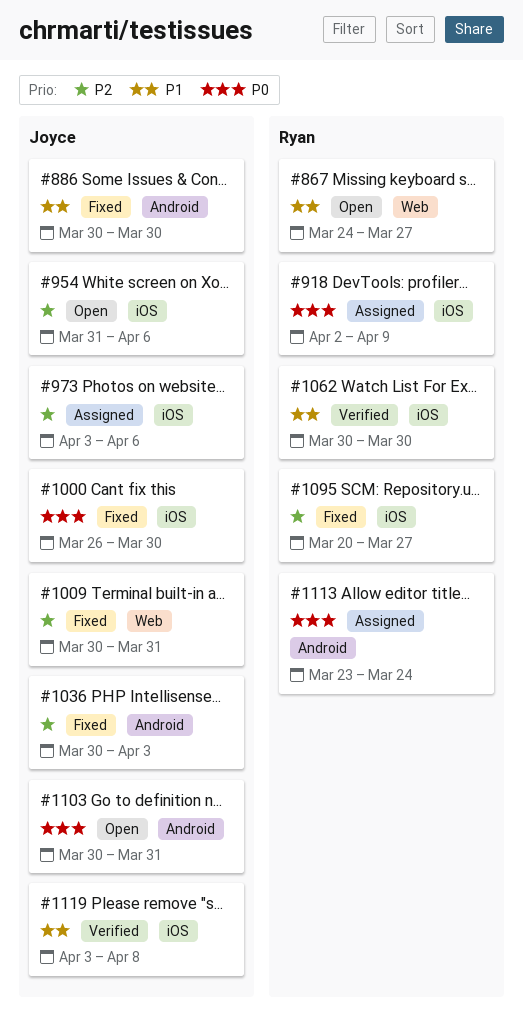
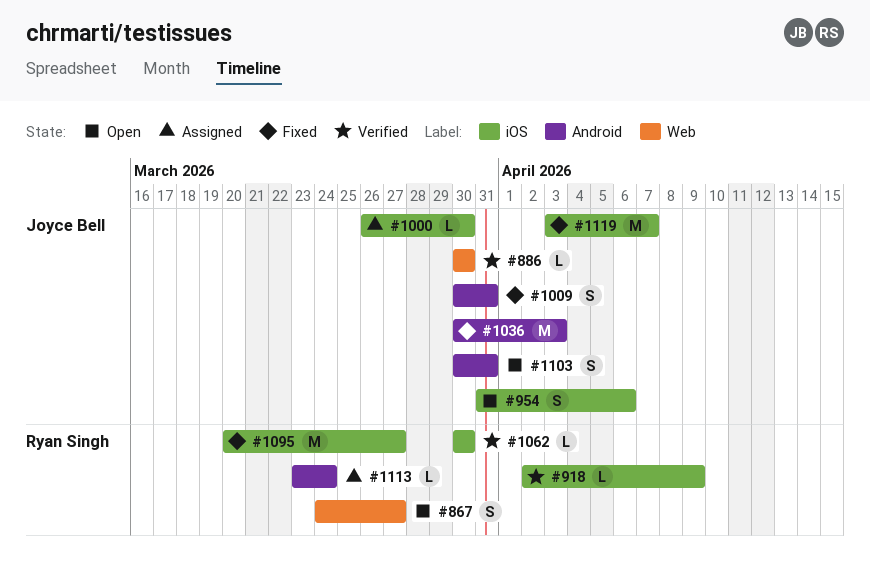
#886, status: Fixed -> Verified
#886, label: Android -> Web
#918, status: Assigned -> Verified
#973: present -> none
#1000, status: Fixed -> Assigned
#1009, label: Web -> Android
#1119, status: Verified -> Fixed
#1119, due: Apr 8 -> Apr 7

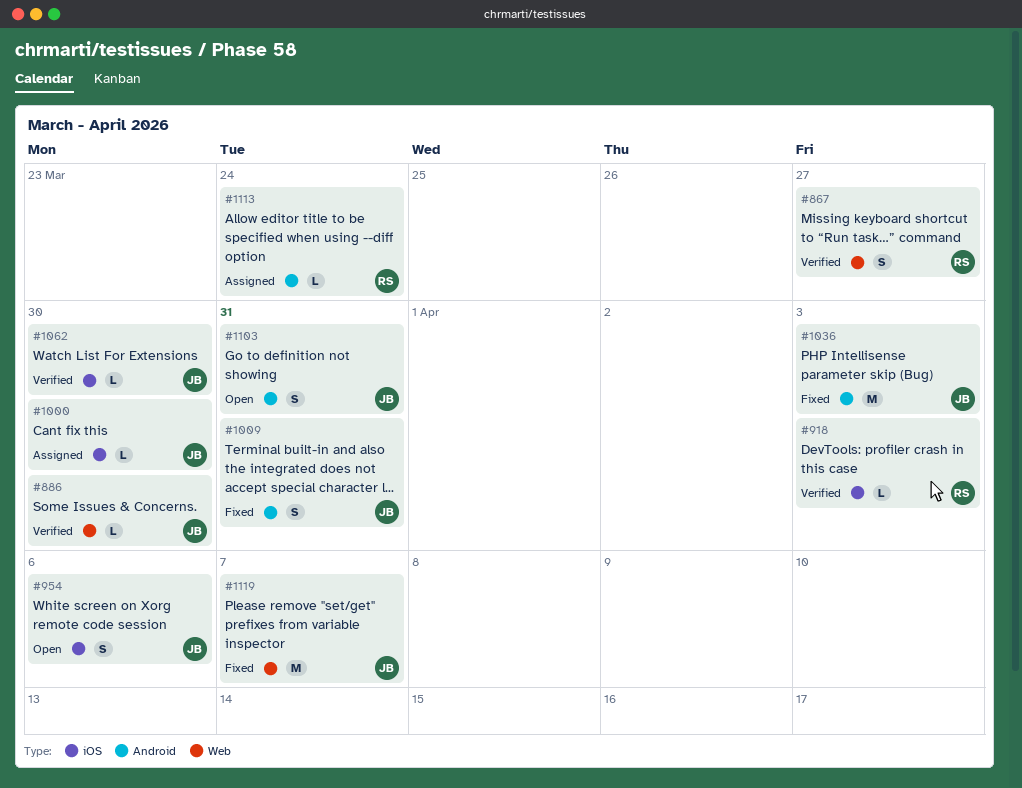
#867, status: Open -> Verified
#918, due: Apr 9 -> Apr 3
#1062, owner: Ryan Singh -> Joyce Bell
#1095: present -> none
#1119, label: iOS -> Web

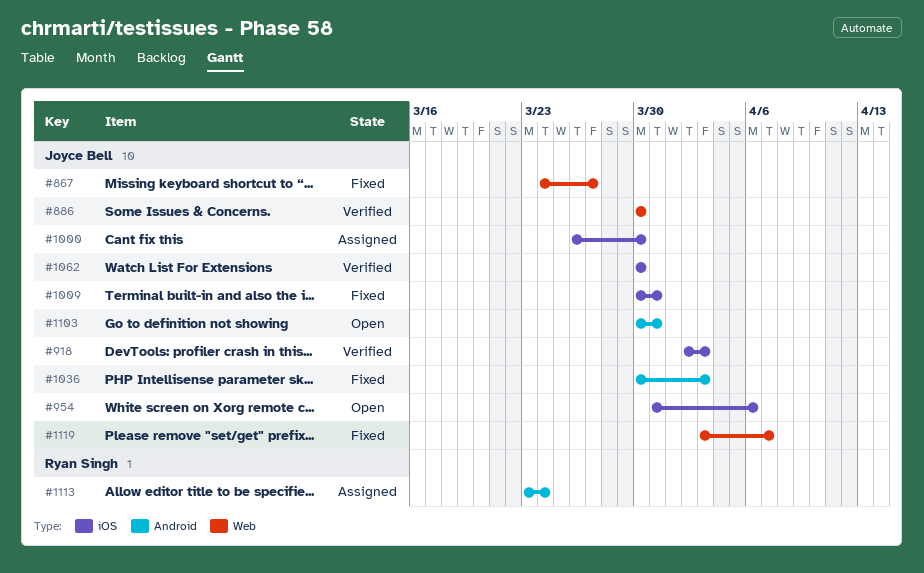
#867, status: Verified -> Fixed
#867, owner: Ryan Singh -> Joyce Bell
#918, owner: Ryan Singh -> Joyce Bell
#1009, label: Android -> iOS

